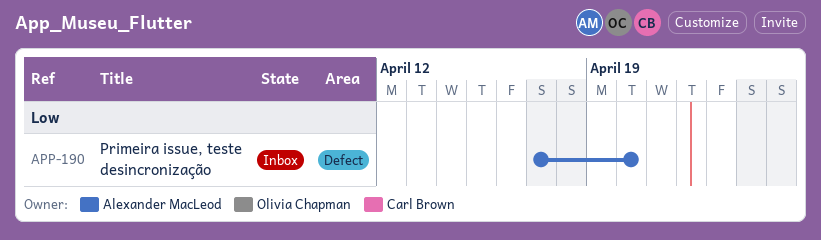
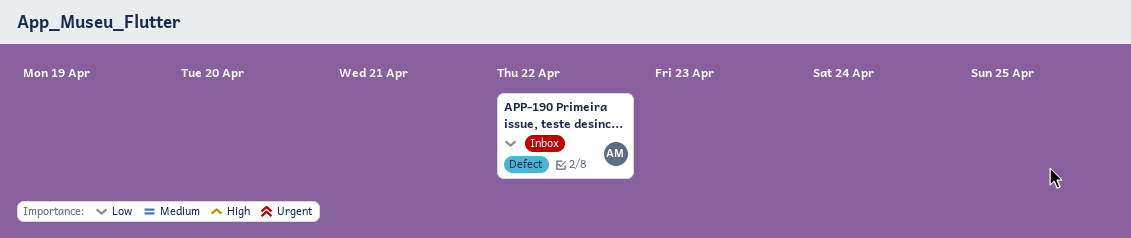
APP-190, due: Apr 20 -> Apr 22

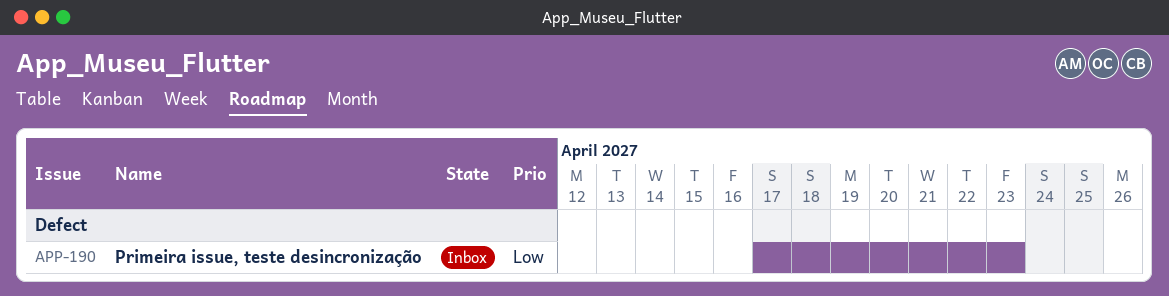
APP-190, due: Apr 22 -> Apr 23

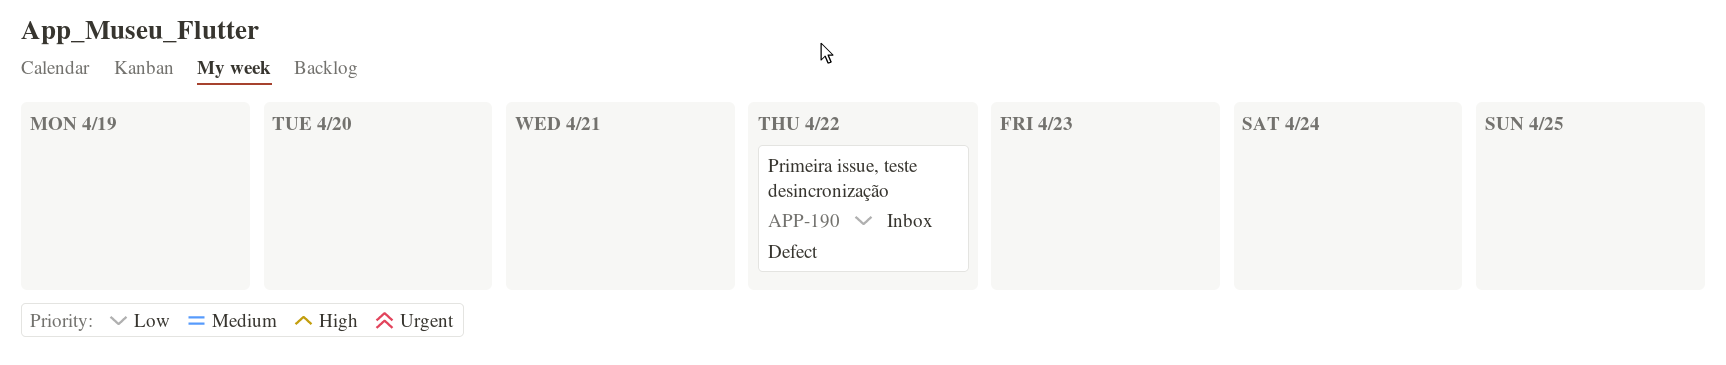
APP-190, due: Apr 23 -> Apr 22

